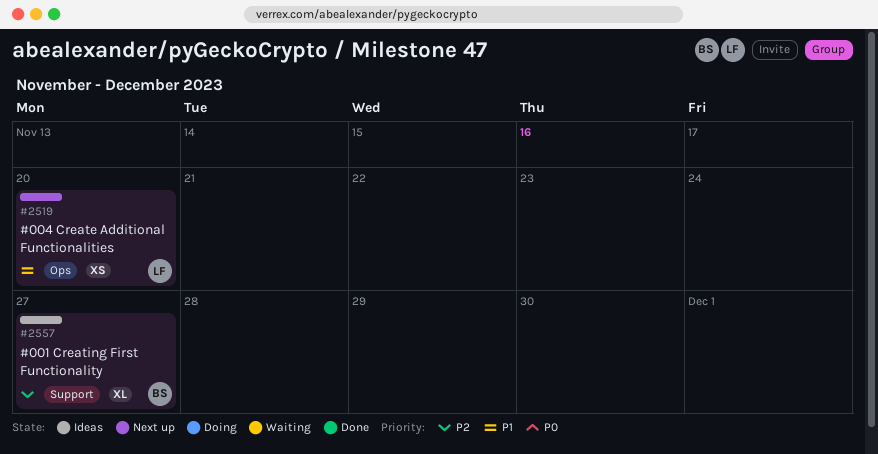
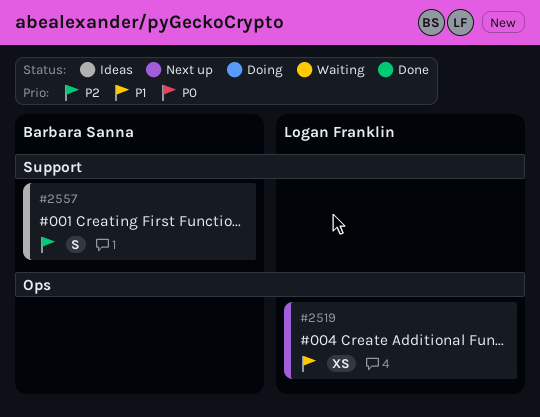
#2557, estimate: XL -> S

